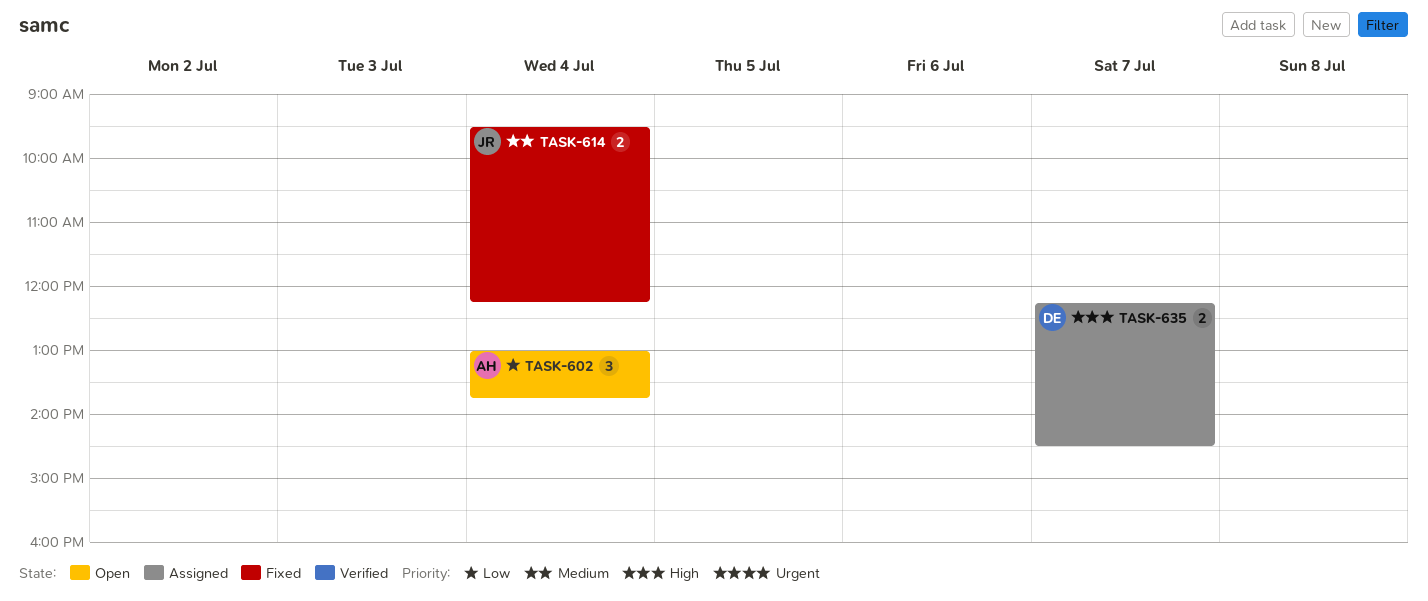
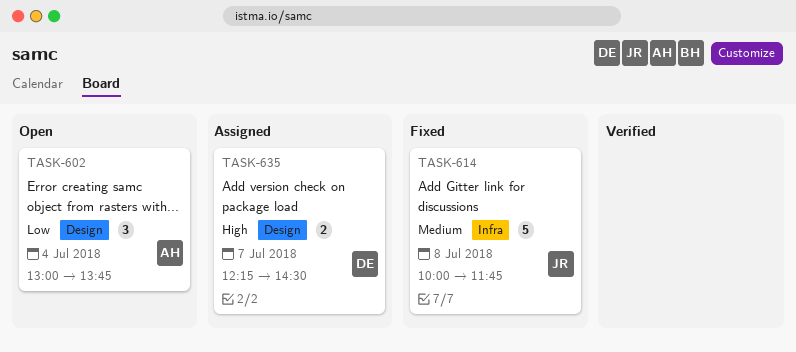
TASK-614, estimate: 2 -> 5
TASK-614, day: Jul 4 -> Jul 8
TASK-614, begins: 09:30 -> 10:00
TASK-614, ends: 12:15 -> 11:45

